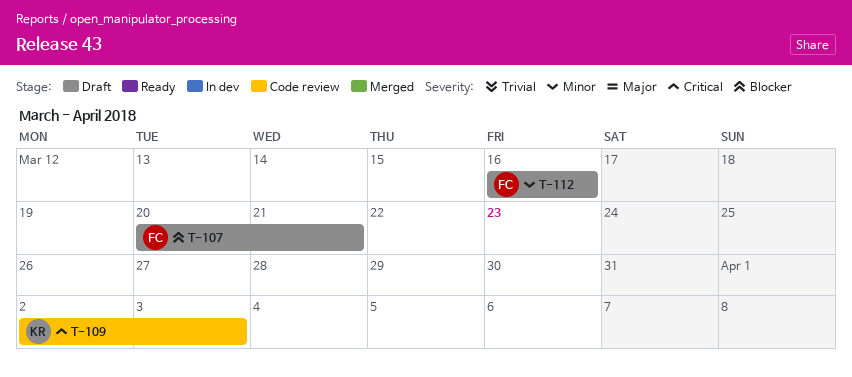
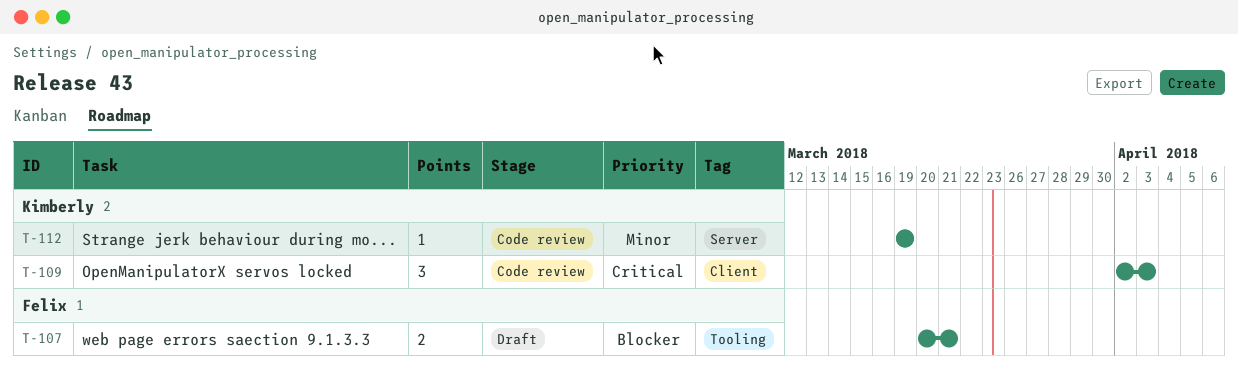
T-112, status: Draft -> Code review
T-112, owner: Felix -> Kimberly
T-112, start: Mar 16 -> Mar 19
T-112, due: Mar 16 -> Mar 19

